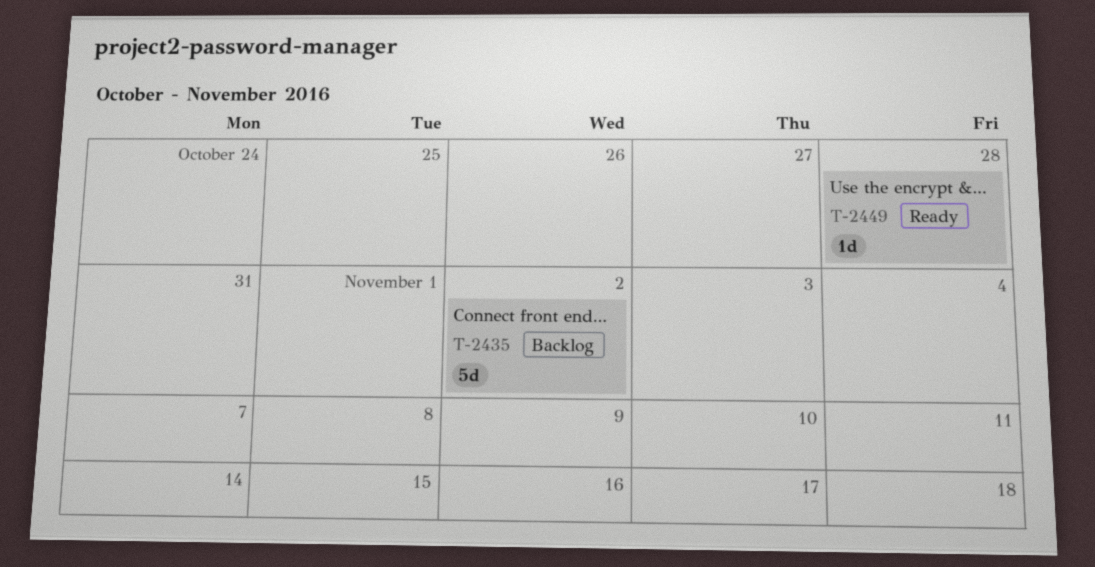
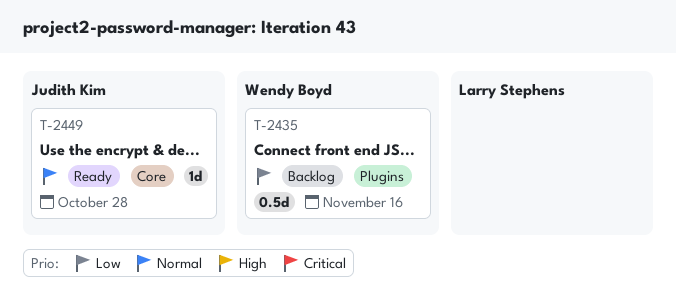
T-2435, estimate: 5d -> 0.5d
T-2435, due: Nov 2 -> Nov 16

